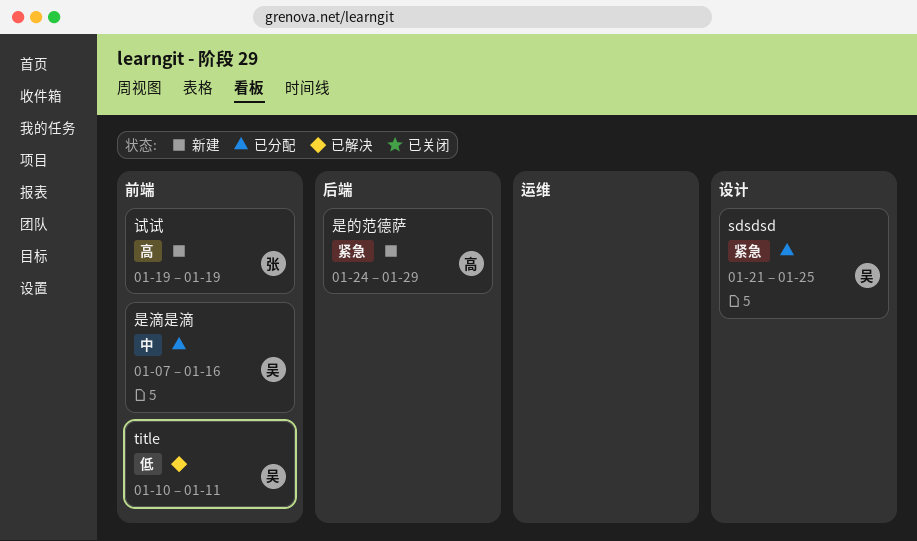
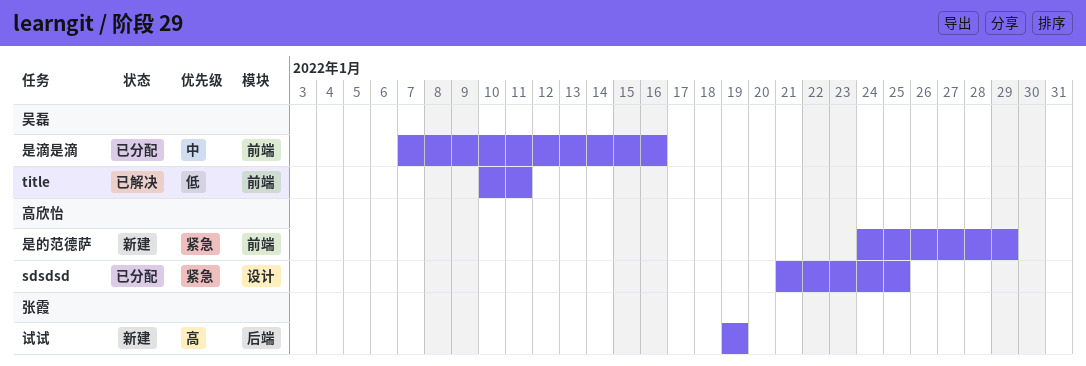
sdsdsd, owner: 吴磊 -> 高欣怡
是的范德萨, label: 后端 -> 前端
试试, label: 前端 -> 后端

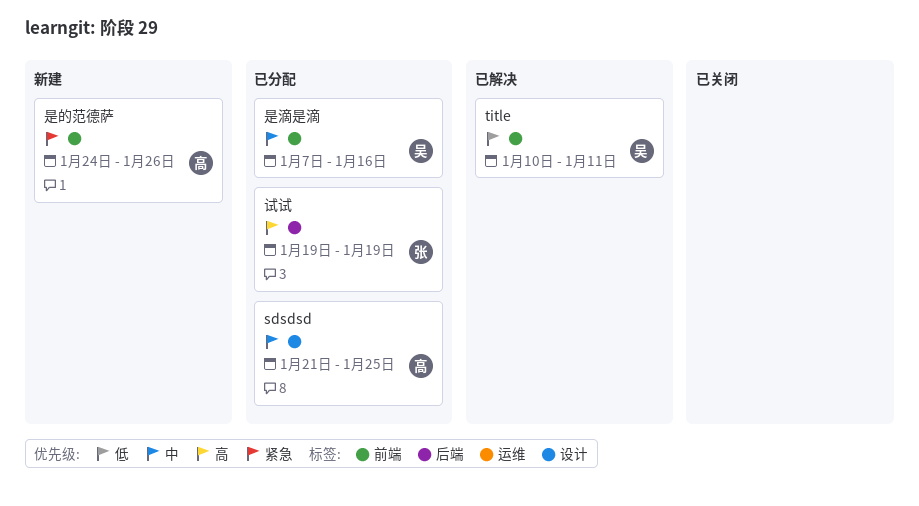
sdsdsd, priority: 紧急 -> 中
是的范德萨, due: Jan 29 -> Jan 26
试试, status: 新建 -> 已分配

